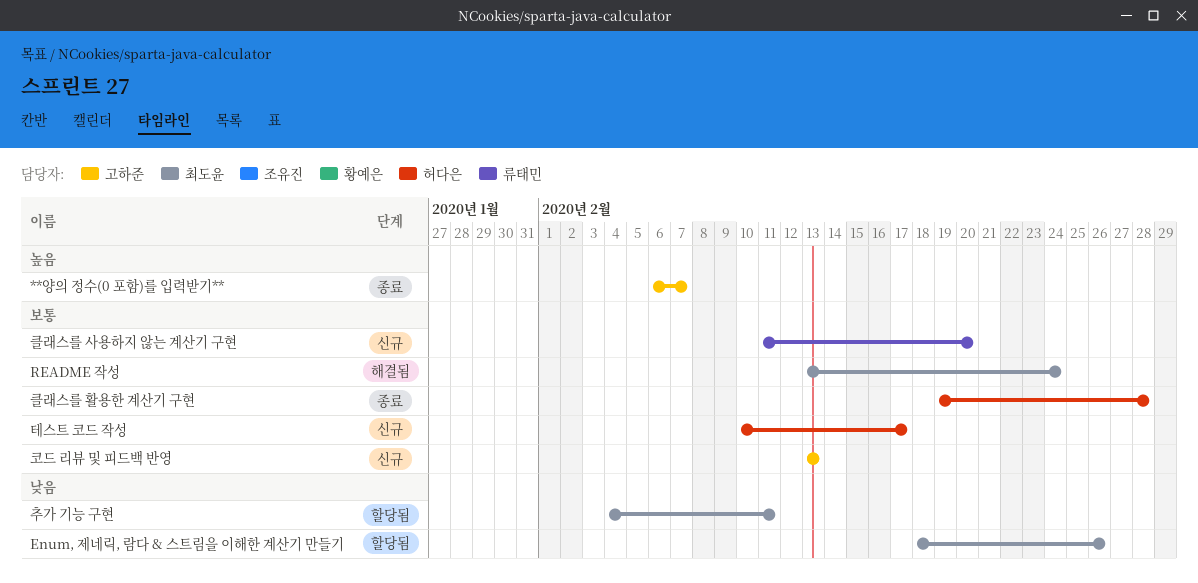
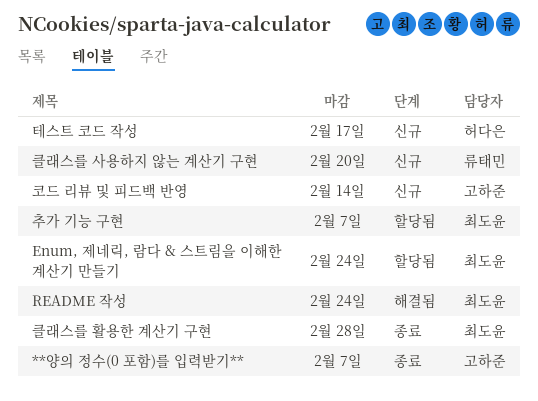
Enum, 제네릭, 람다 & 스트림을 이해한 계산기 만들기, due: Feb 26 -> Feb 24
추가 기능 구현, due: Feb 11 -> Feb 7
코드 리뷰 및 피드백 반영, due: Feb 13 -> Feb 14
클래스를 활용한 계산기 구현, owner: 허다은 -> 최도윤

